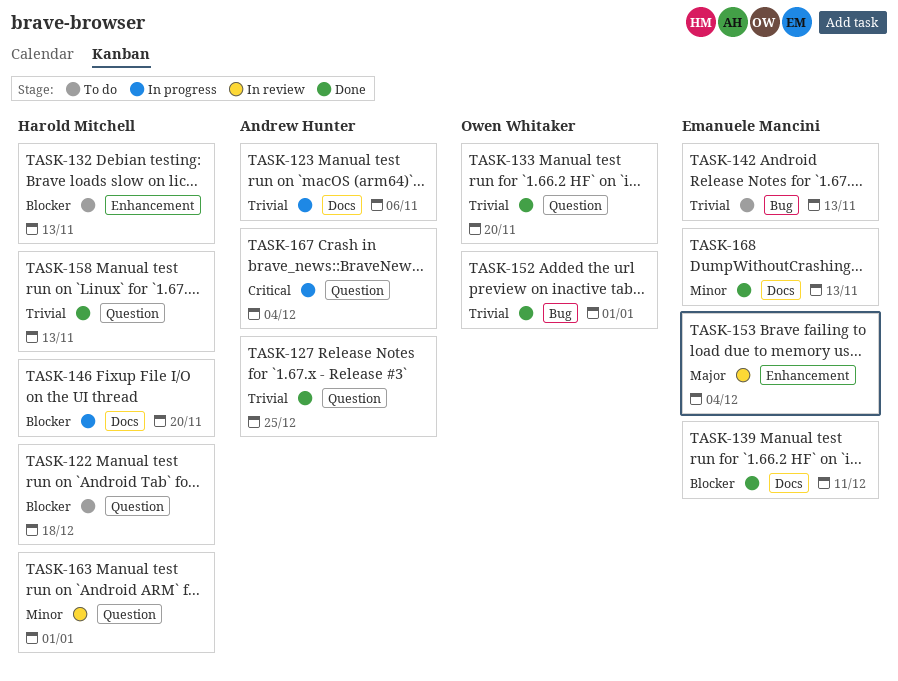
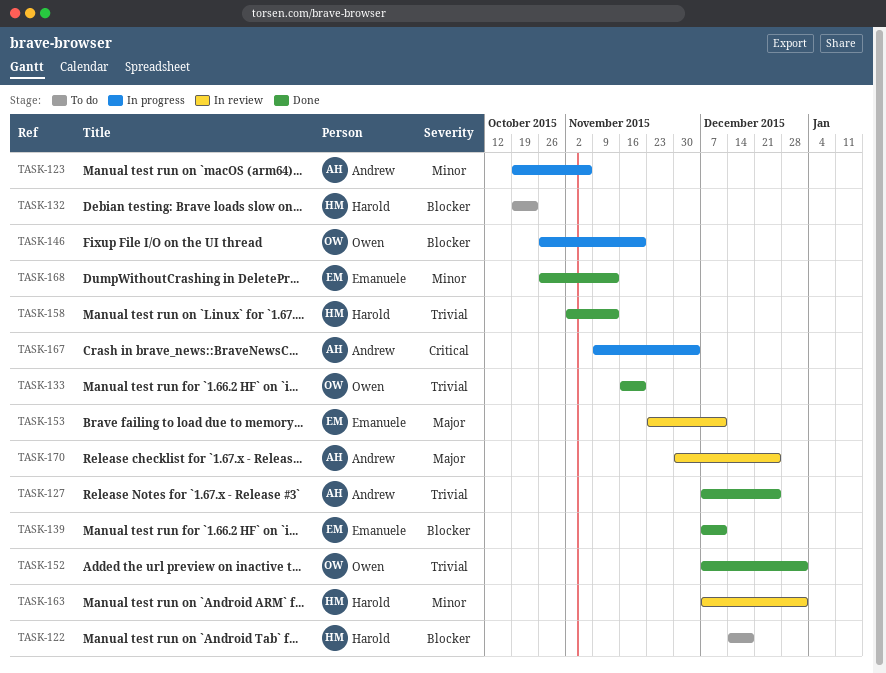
TASK-123, priority: Trivial -> Minor
TASK-132, due: Nov 13 -> Oct 23
TASK-142: present -> none
TASK-146, owner: Harold Mitchell -> Owen Whitaker
TASK-153, due: Dec 4 -> Dec 11
TASK-170: none -> present

